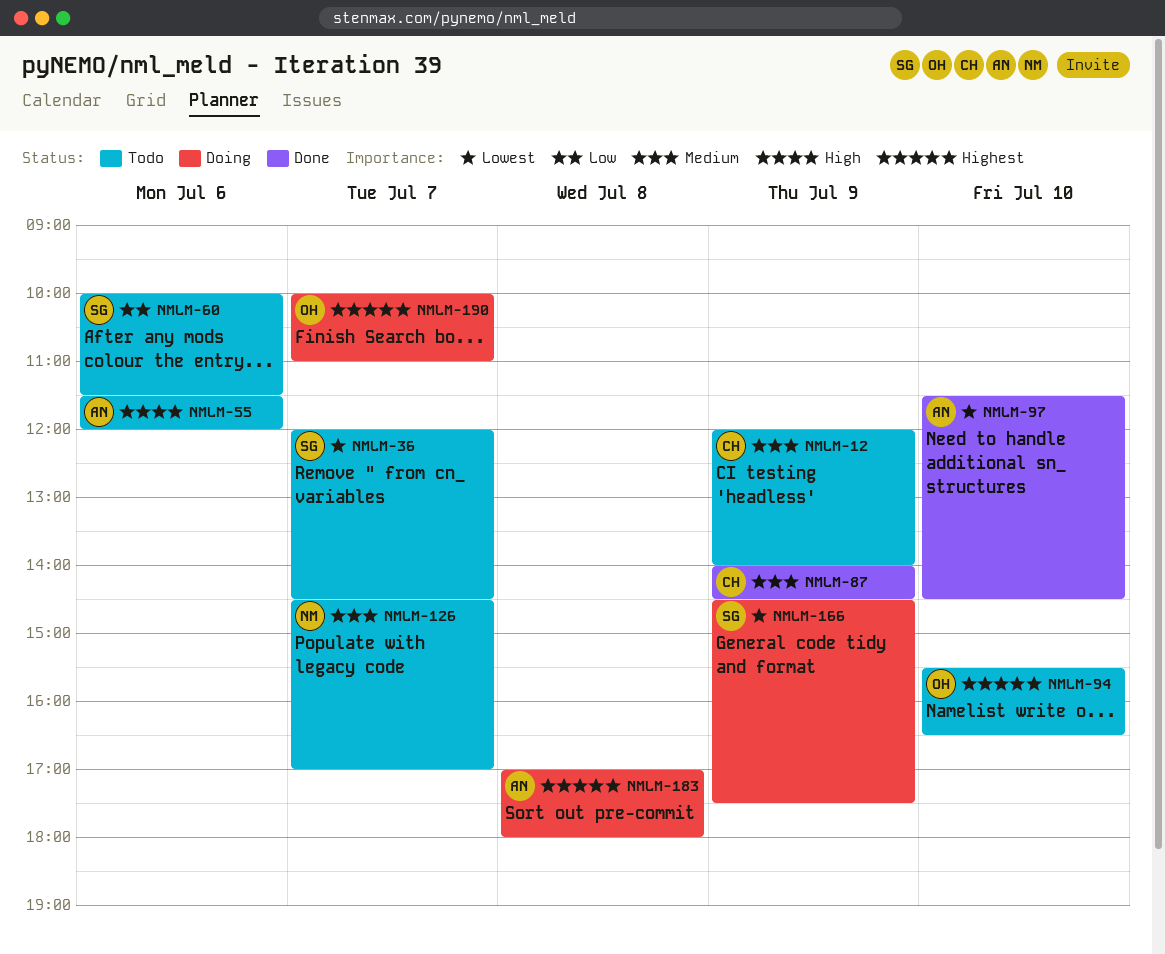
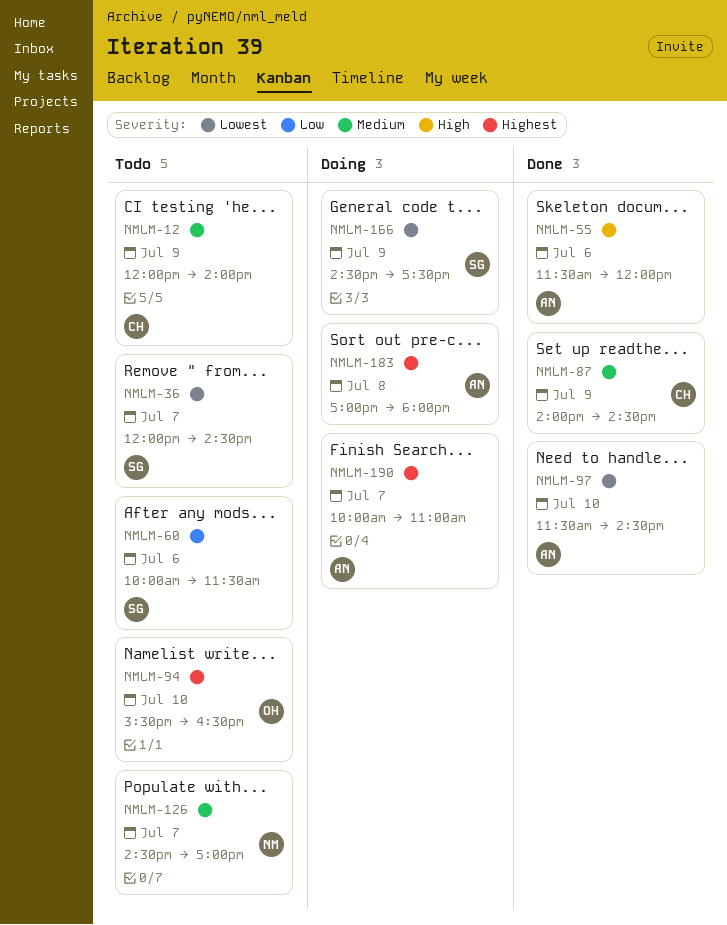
NMLM-55, status: Todo -> Done
NMLM-190, owner: OH -> AN

